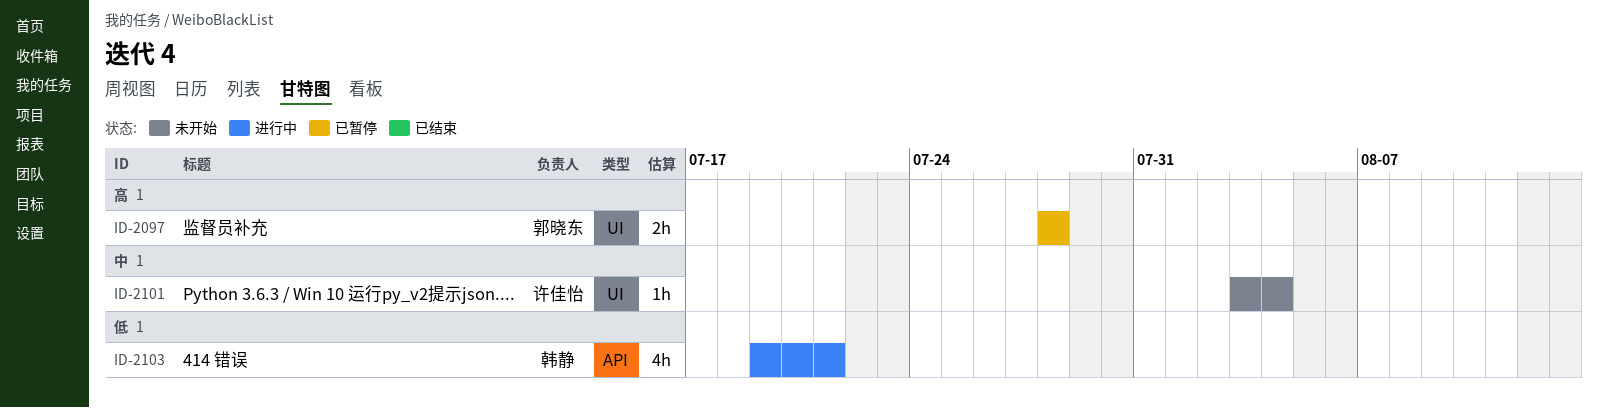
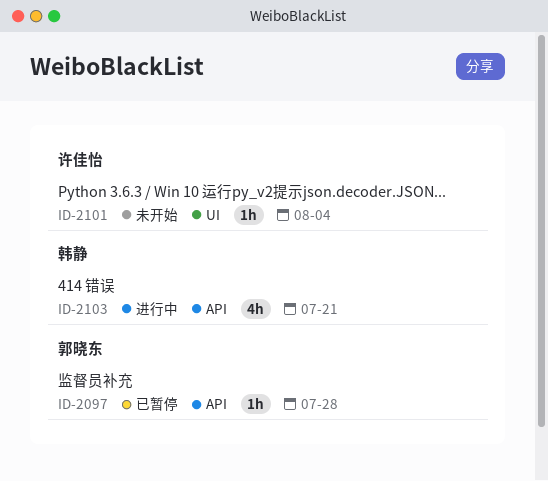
ID-2097, label: UI -> API
ID-2097, estimate: 2h -> 1h

